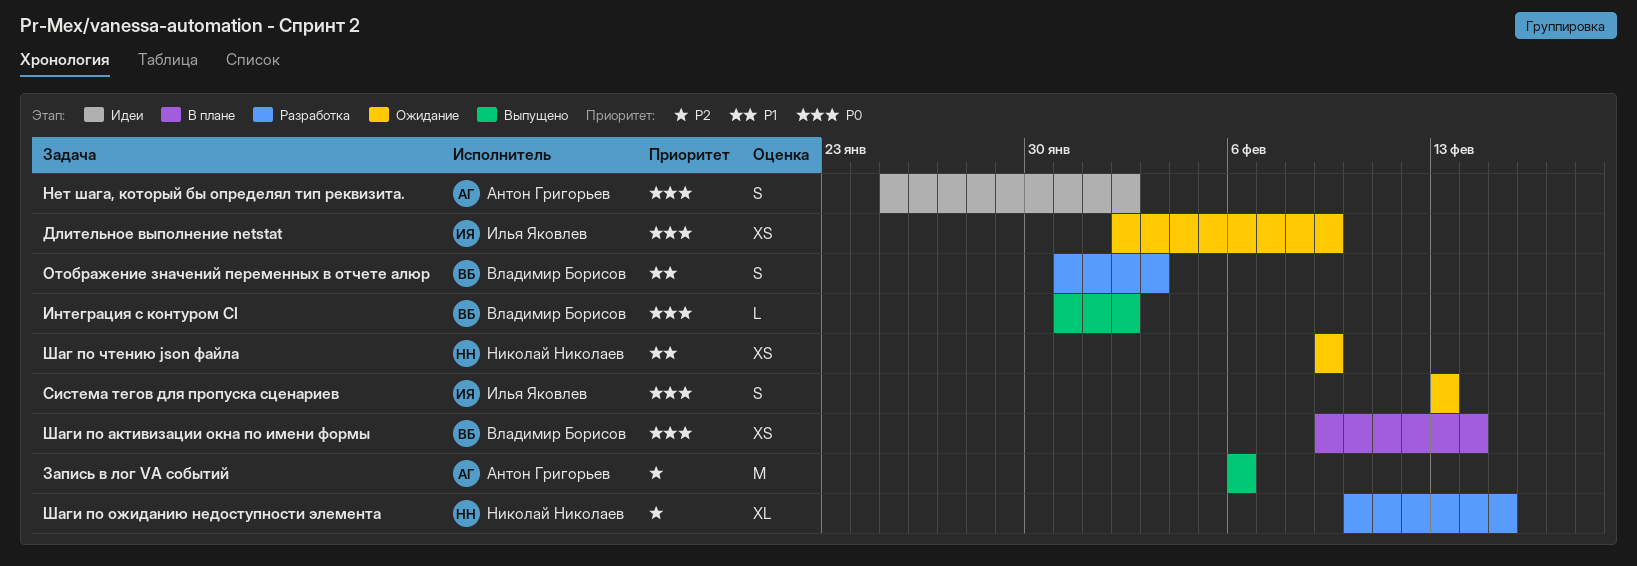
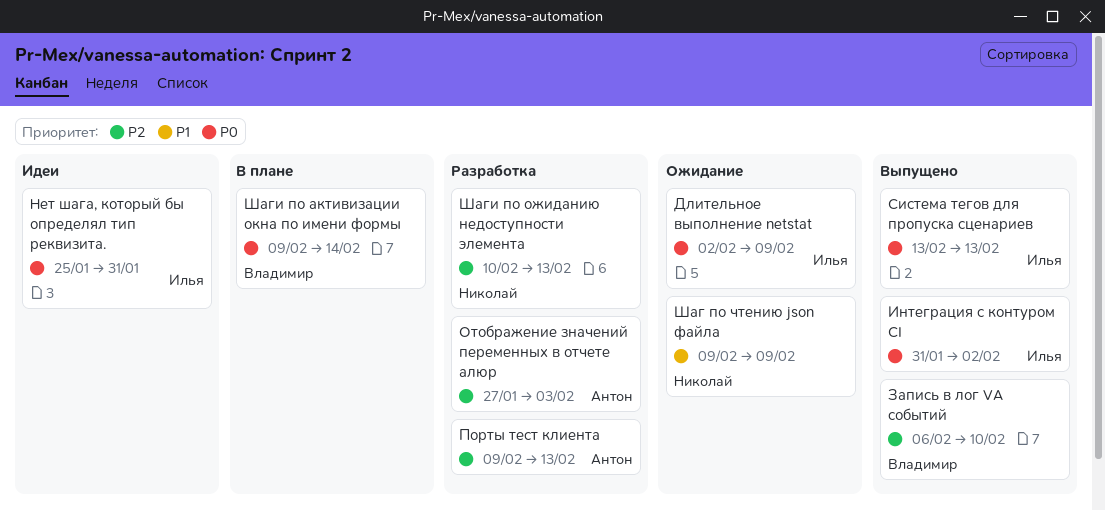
Запись в лог VA событий, owner: Антон Григорьев -> Владимир Борисов
Запись в лог VA событий, due: Feb 6 -> Feb 10
Интеграция с контуром CI, owner: Владимир Борисов -> Илья Яковлев
Нет шага, который бы определял тип реквизита., owner: Антон Григорьев -> Илья Яковлев
Нет шага, который бы определял тип реквизита., due: Feb 2 -> Jan 31
Отображение значений переменных в отчете алюр, owner: Владимир Борисов -> Антон Григорьев
Отображение значений переменных в отчете алюр, priority: P1 -> P2
Отображение значений переменных в отчете алюр, start: Jan 31 -> Jan 27
Порты тест клиента: none -> present
Система тегов для пропуска сценариев, status: Ожидание -> Выпущено
Шаги по ожиданию недоступности элемента, due: Feb 15 -> Feb 13

